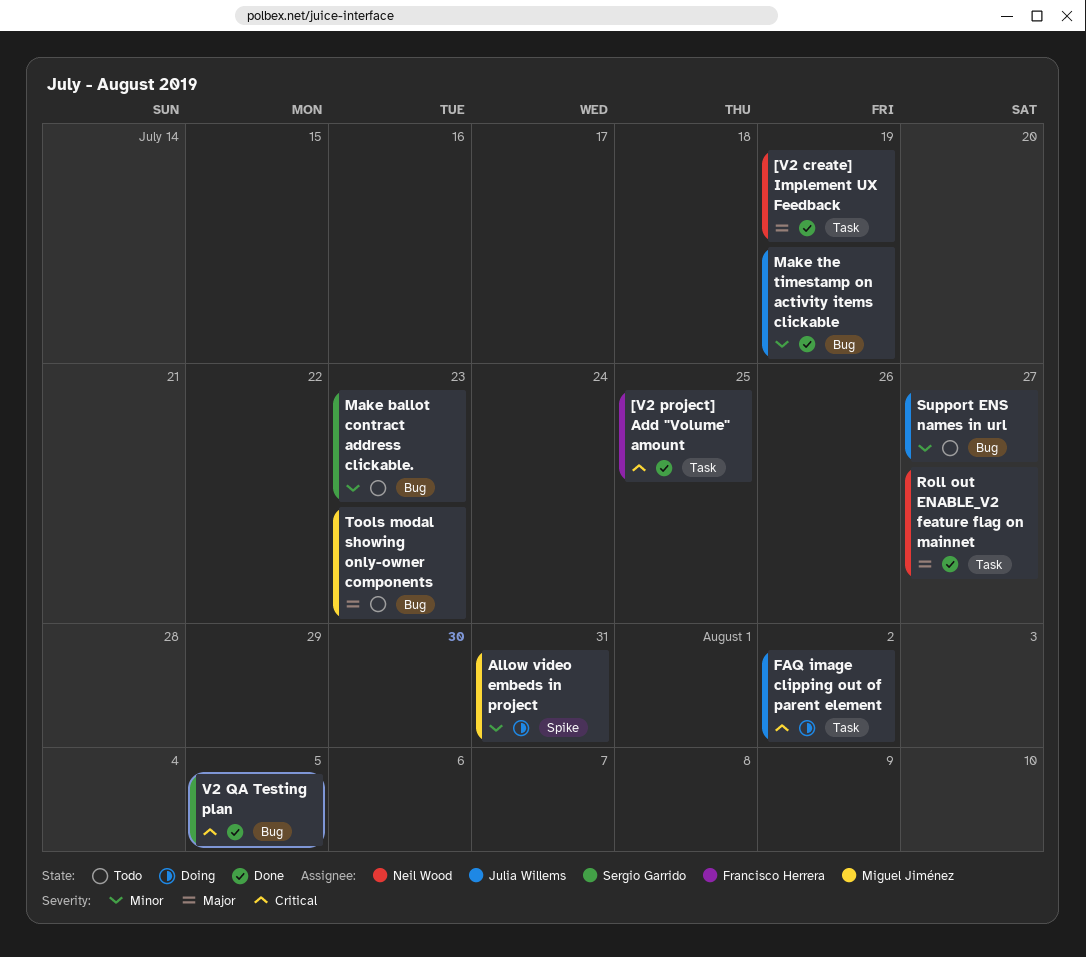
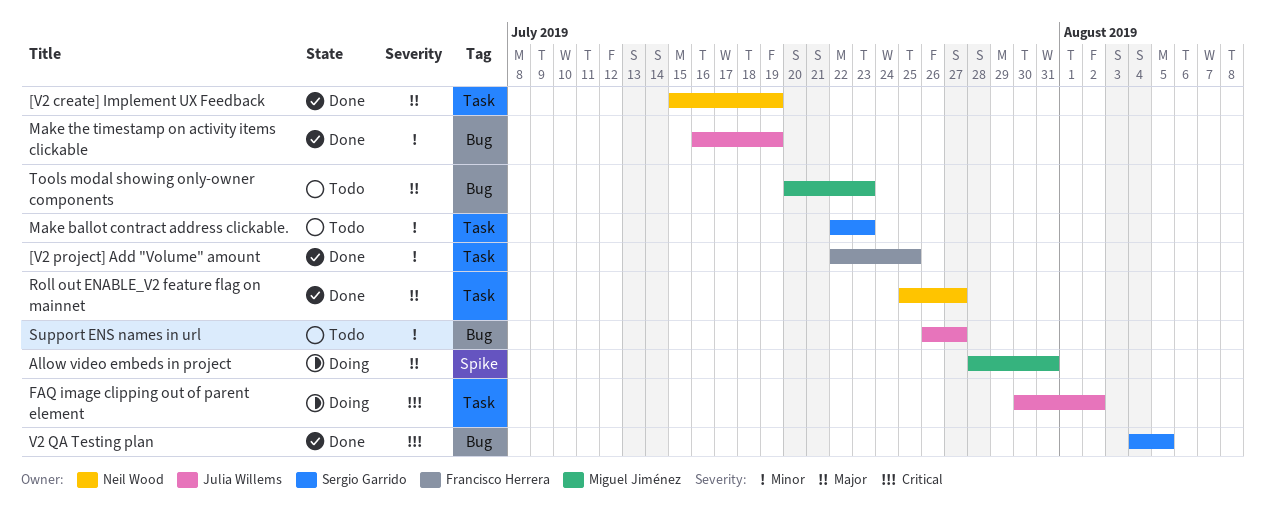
[V2 project] Add "Volume" amount, priority: Critical -> Minor
Allow video embeds in project, priority: Minor -> Major
Make ballot contract address clickable., label: Bug -> Task

